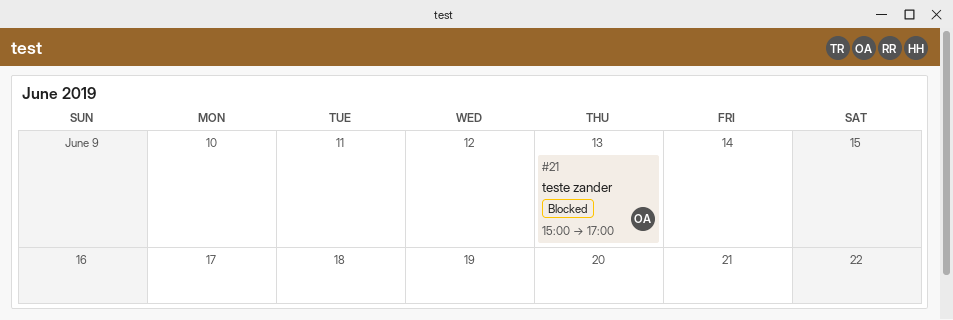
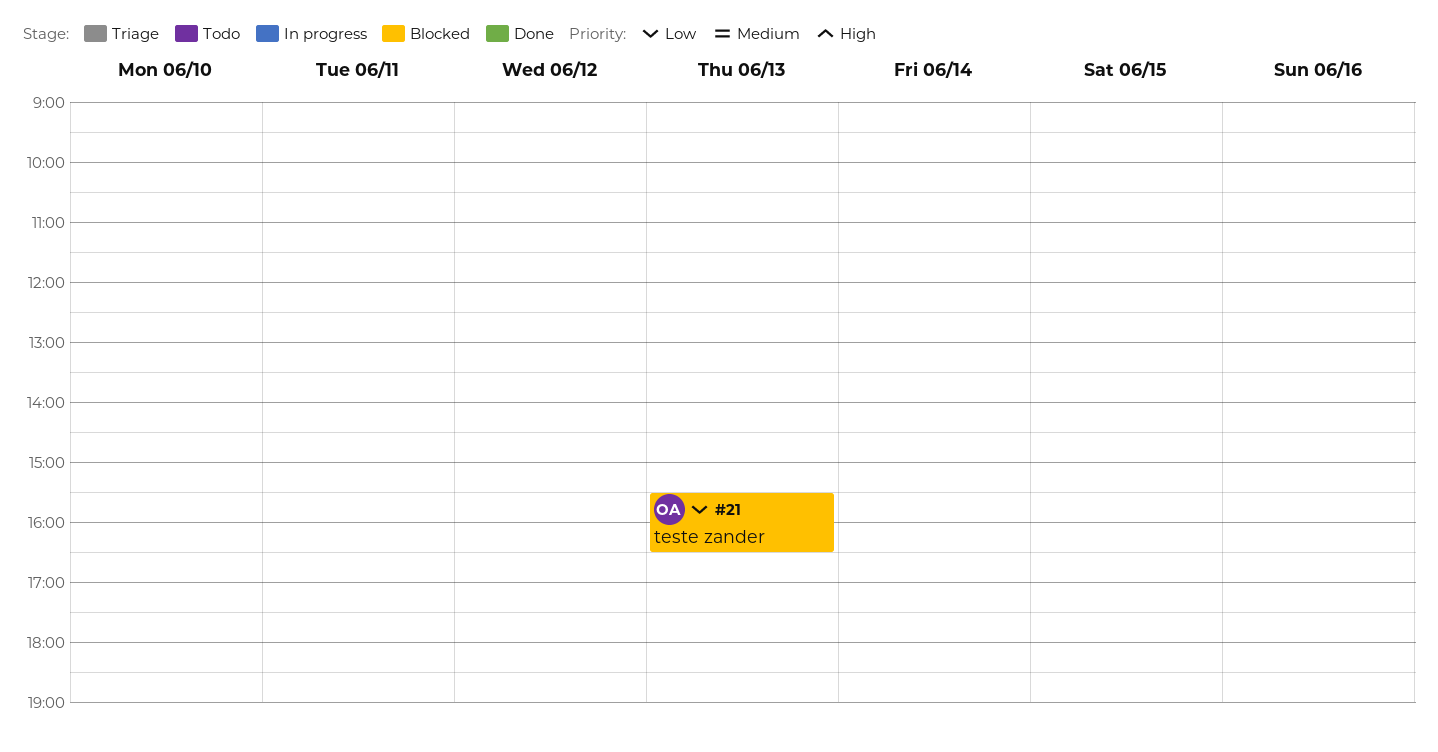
#21, begins: 15:00 -> 15:30
#21, ends: 17:00 -> 16:30

